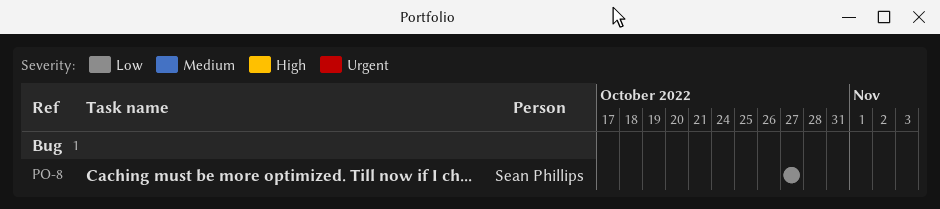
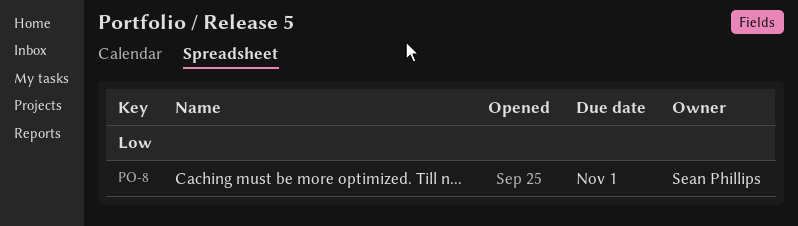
PO-8, due: Oct 27 -> Nov 1

